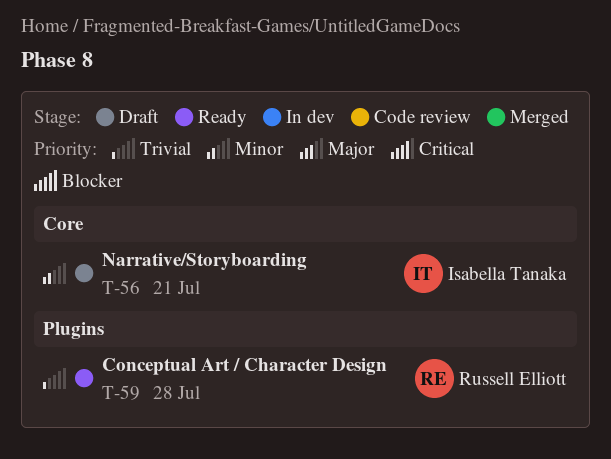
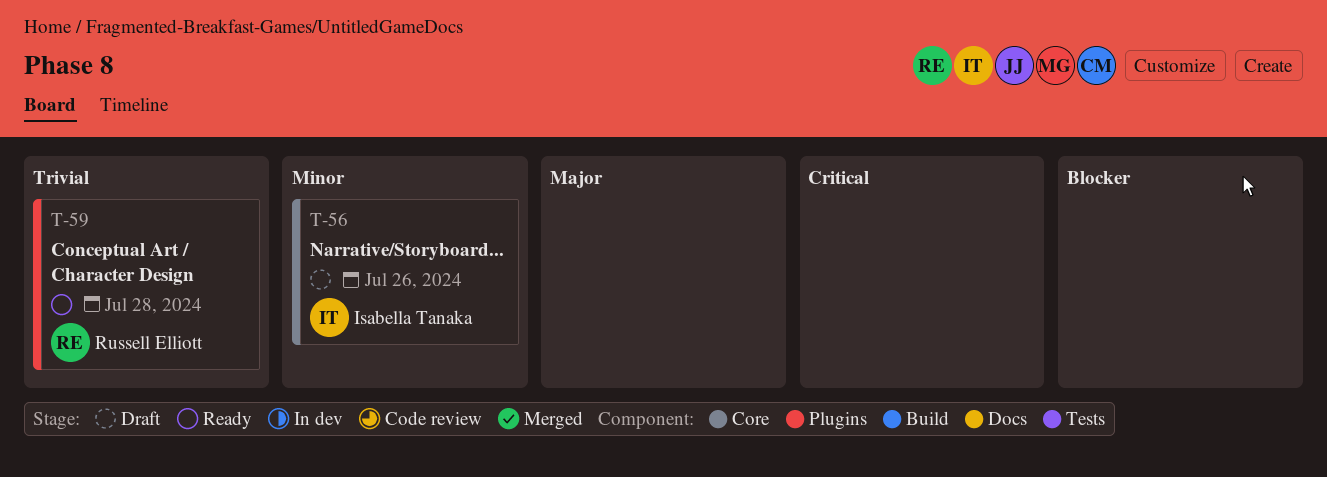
T-56, due: Jul 21 -> Jul 26

